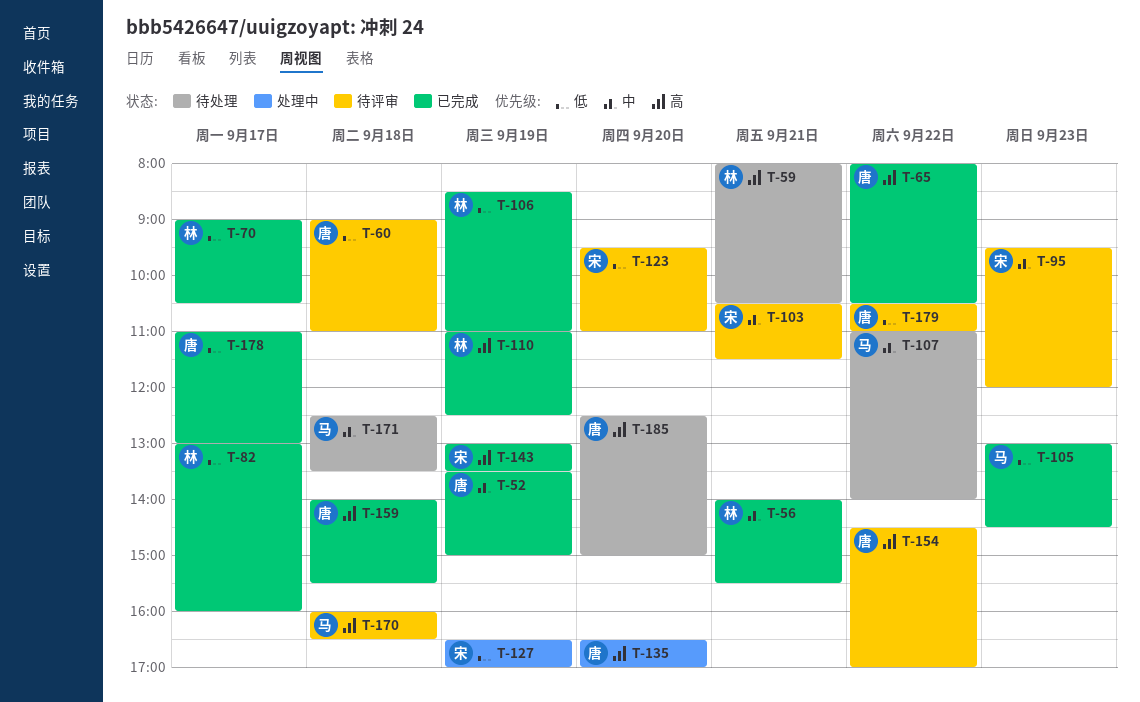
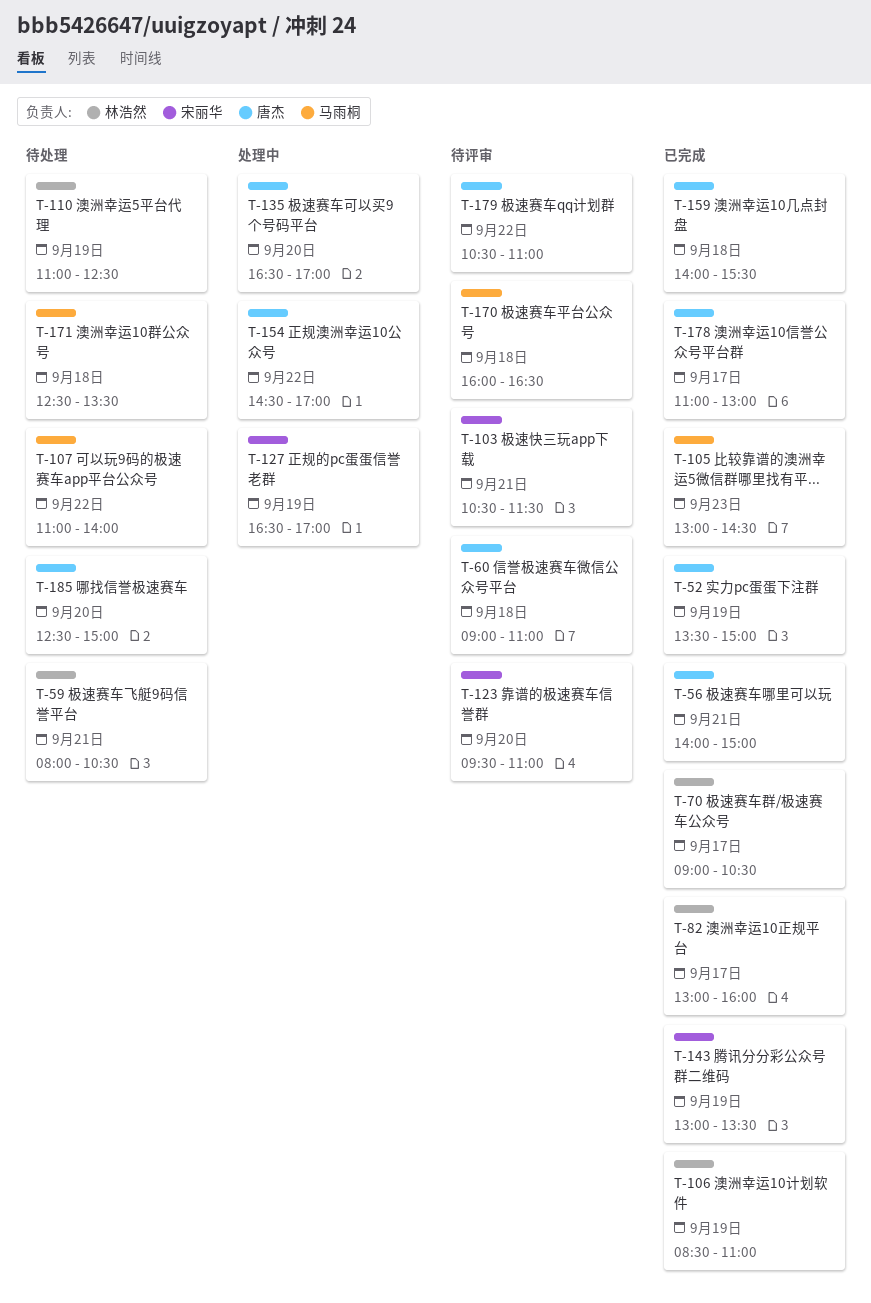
T-56, owner: 林浩然 -> 唐杰
T-56, ends: 15:30 -> 15:00
T-65: present -> none
T-95: present -> none
T-110, status: 已完成 -> 待处理
T-154, status: 待评审 -> 处理中

